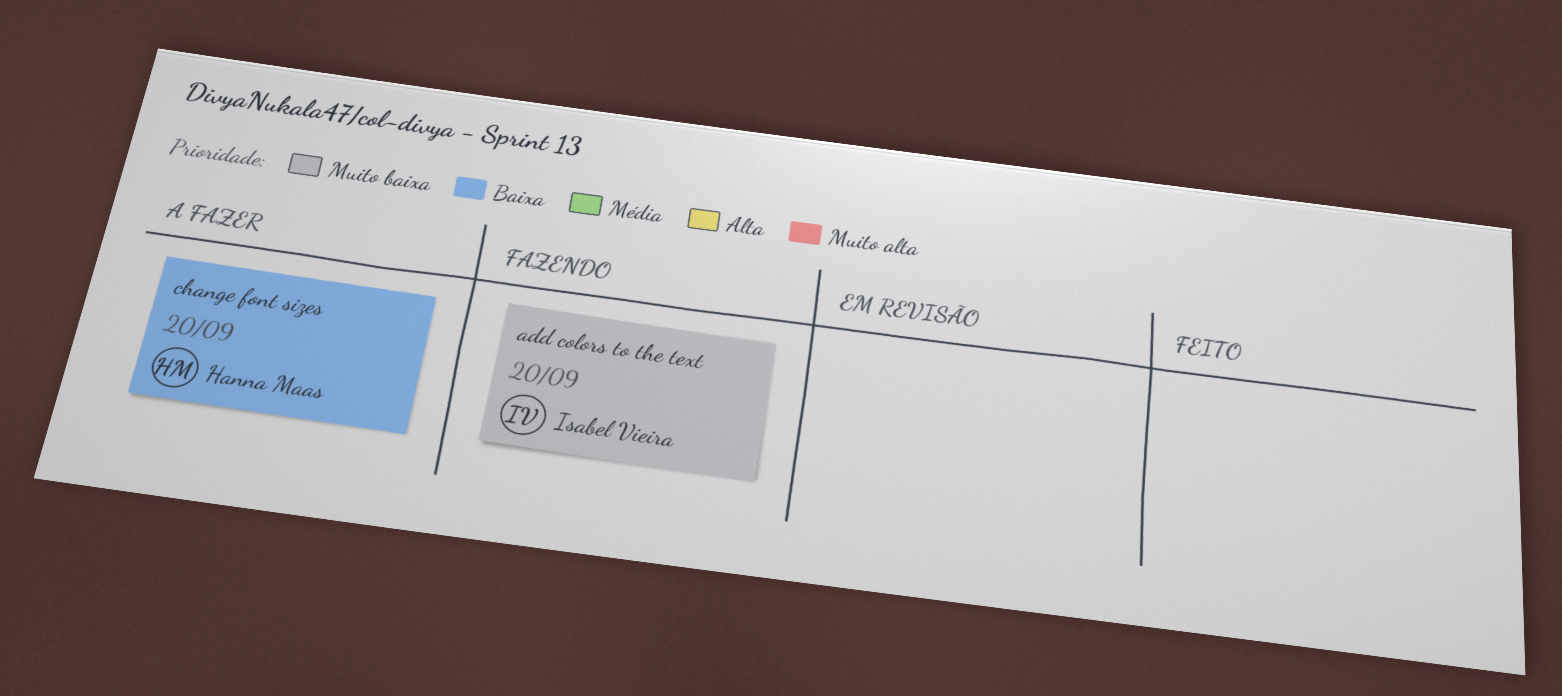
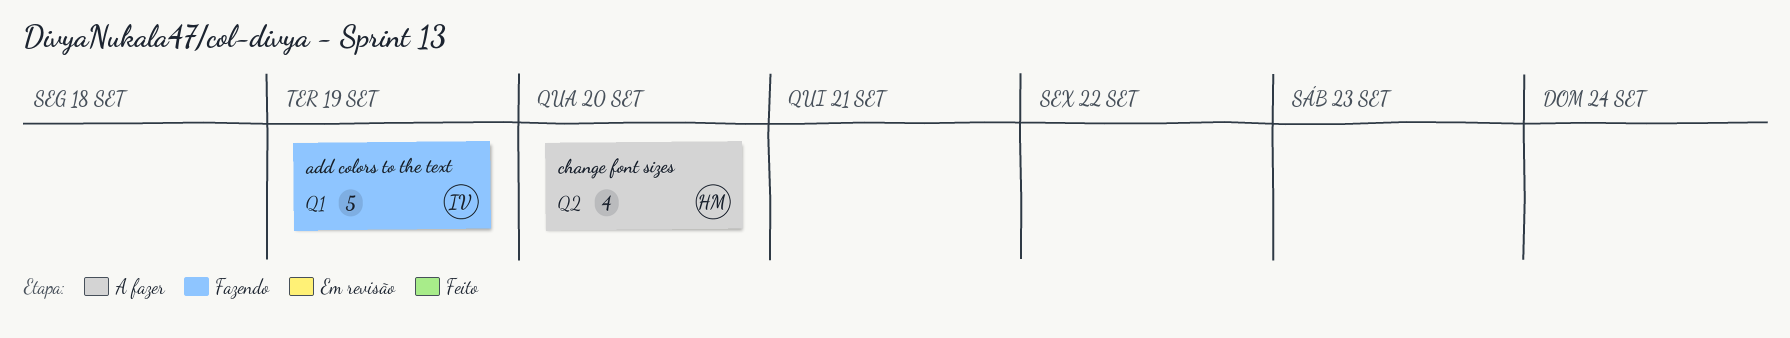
add colors to the text, due: Sep 20 -> Sep 19

